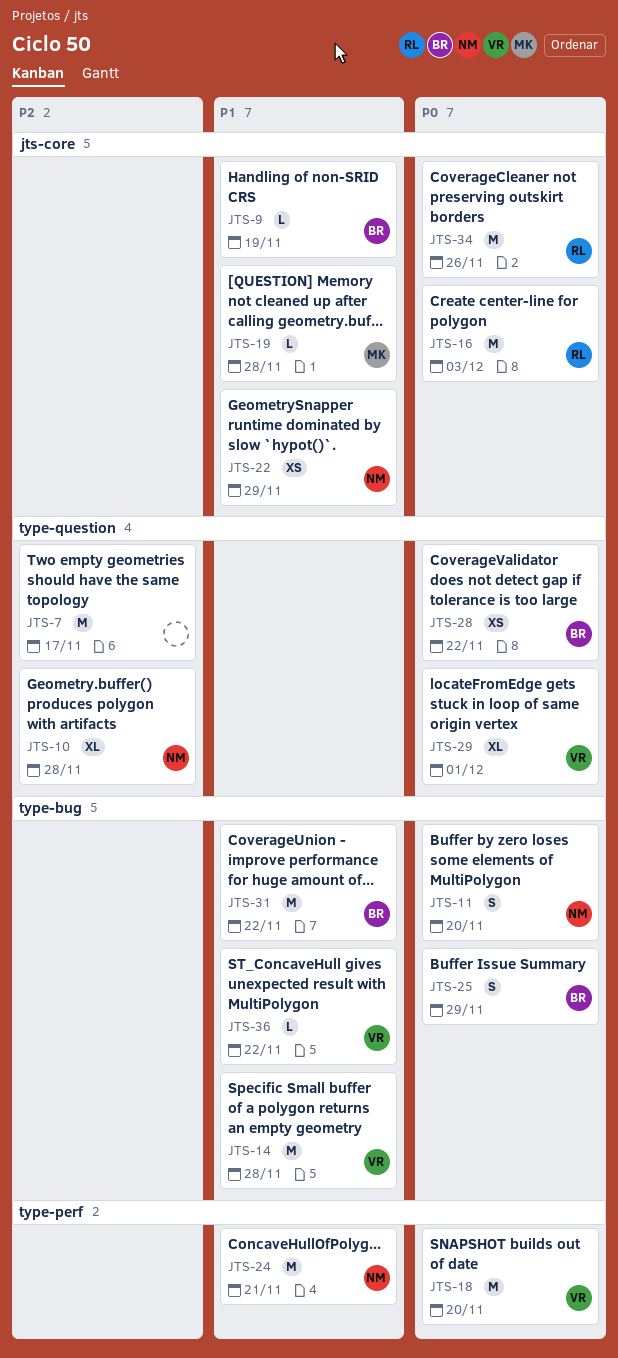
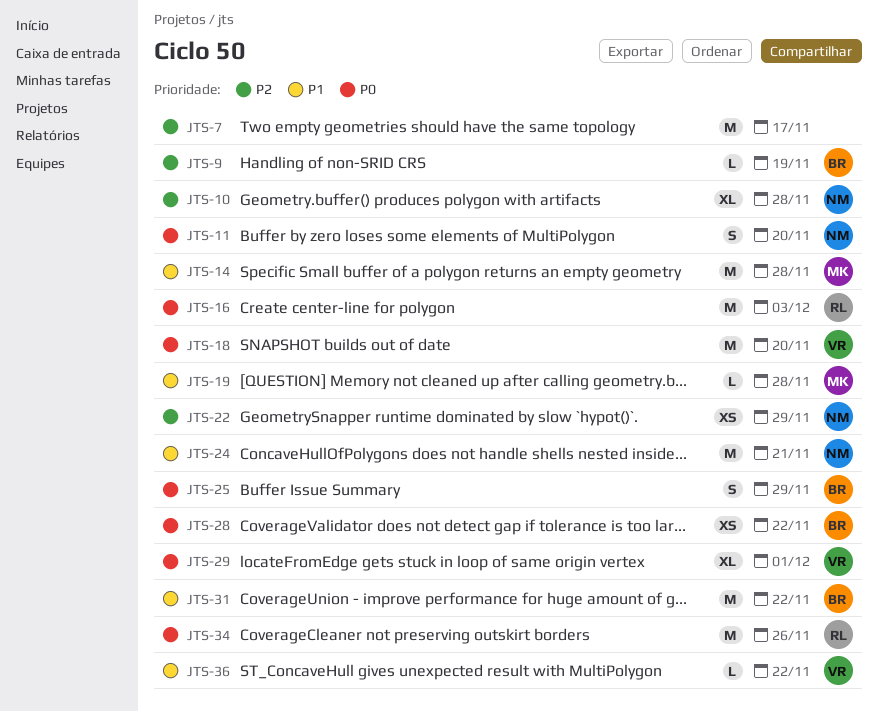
JTS-9, priority: P1 -> P2
JTS-14, owner: VR -> MK
JTS-22, priority: P1 -> P2

